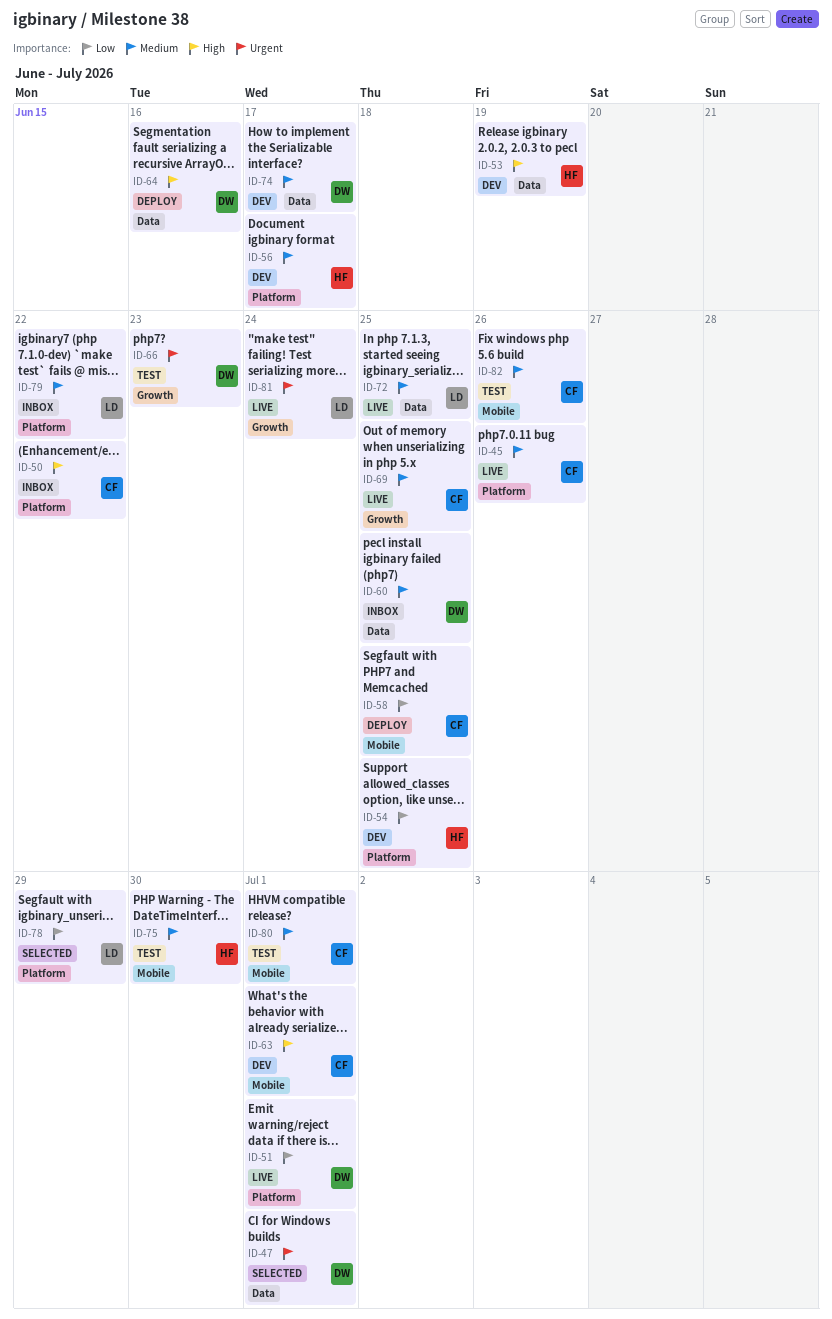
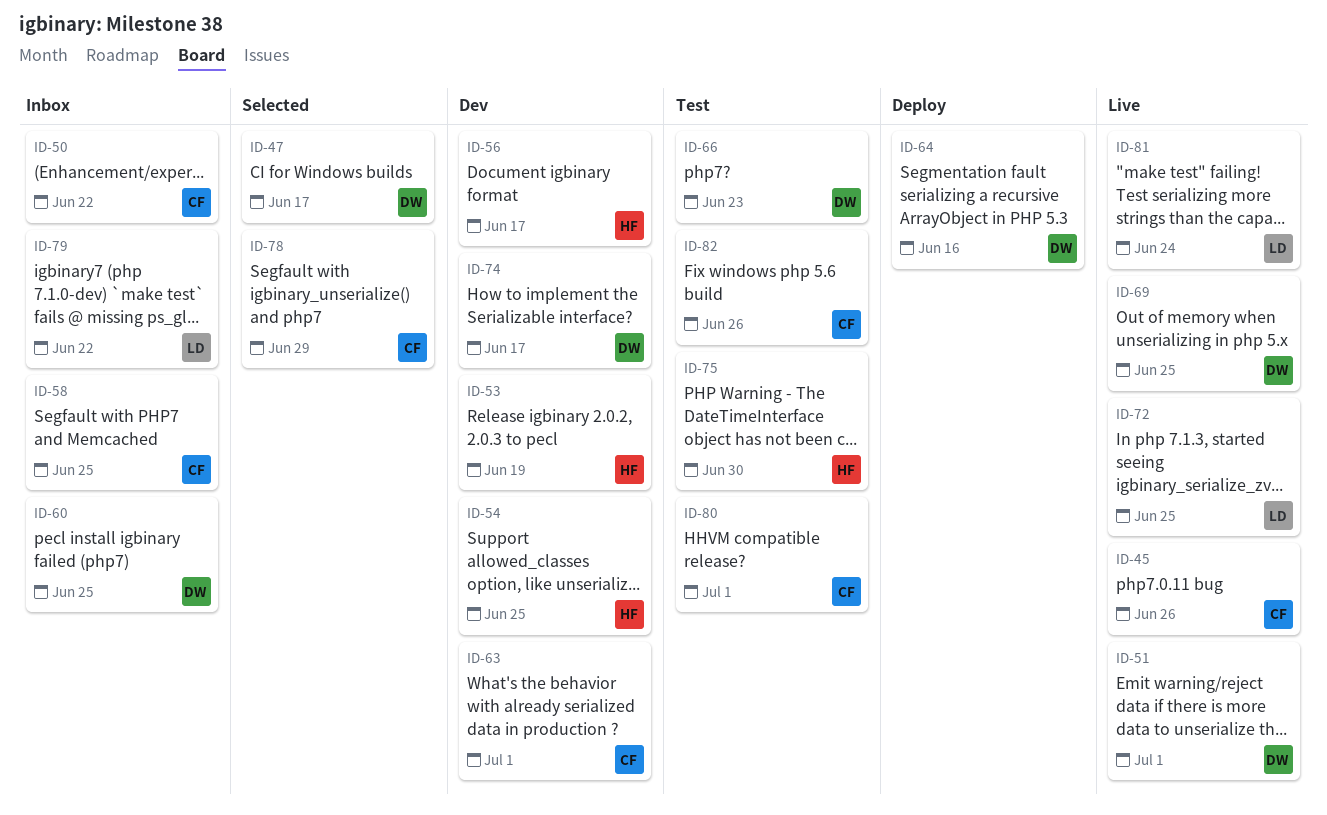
ID-47, due: Jul 1 -> Jun 17
ID-58, status: Deploy -> Inbox
ID-69, owner: CF -> DW
ID-78, owner: LD -> CF

